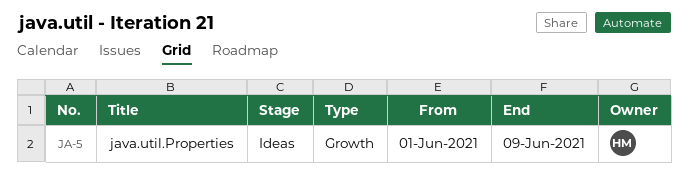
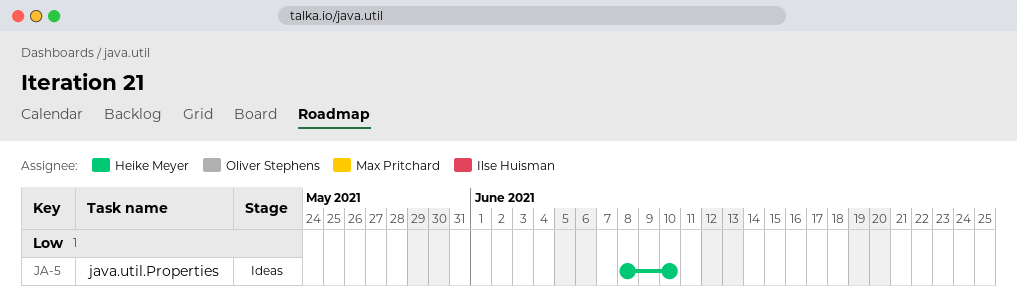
JA-5, start: Jun 1 -> Jun 8
JA-5, due: Jun 9 -> Jun 10

